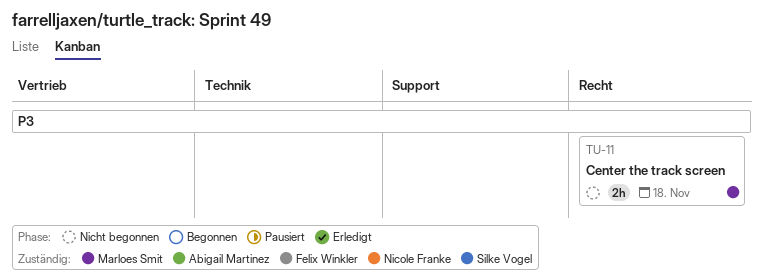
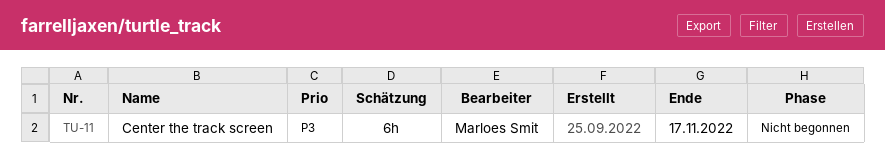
TU-11, estimate: 2h -> 6h
TU-11, due: Nov 18 -> Nov 17

